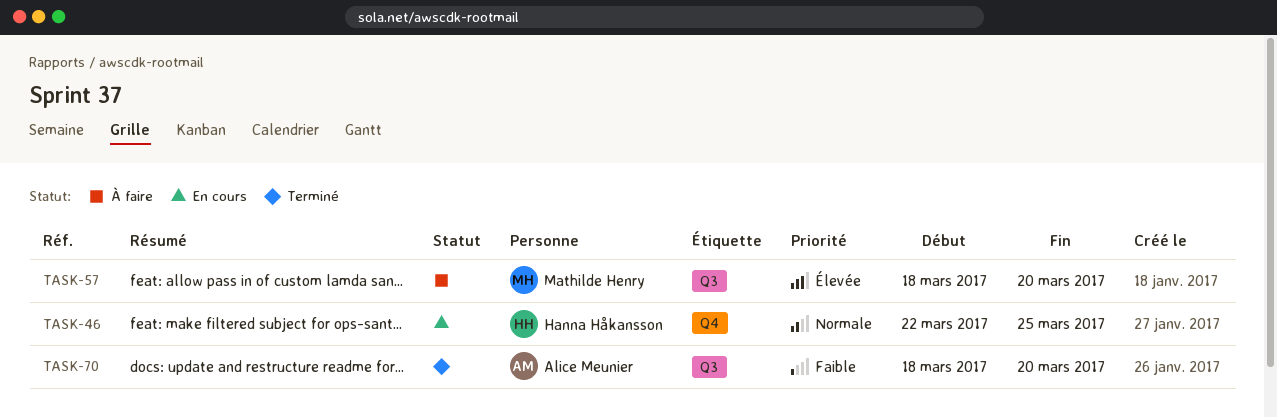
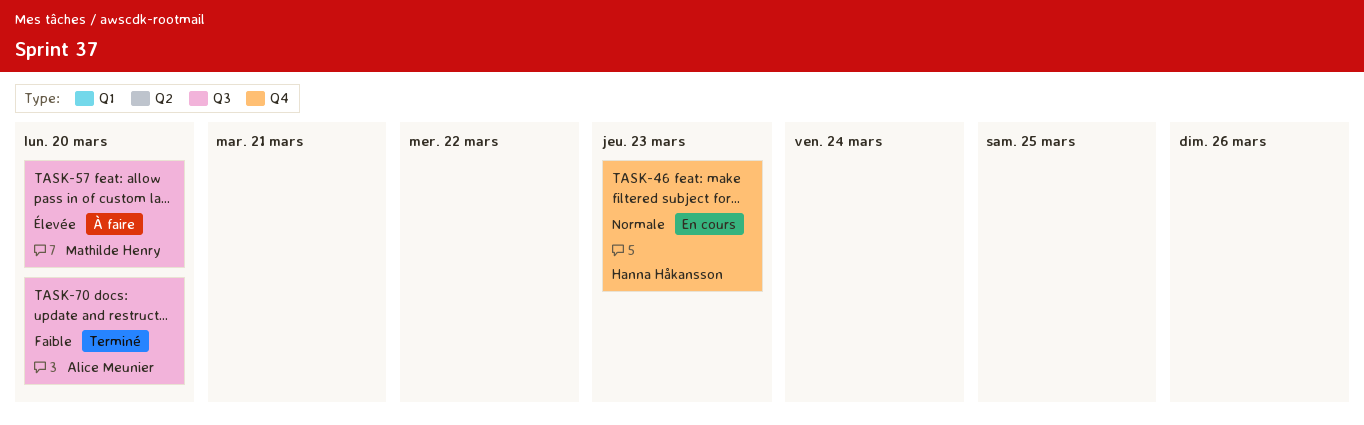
TASK-46, due: Mar 25 -> Mar 23

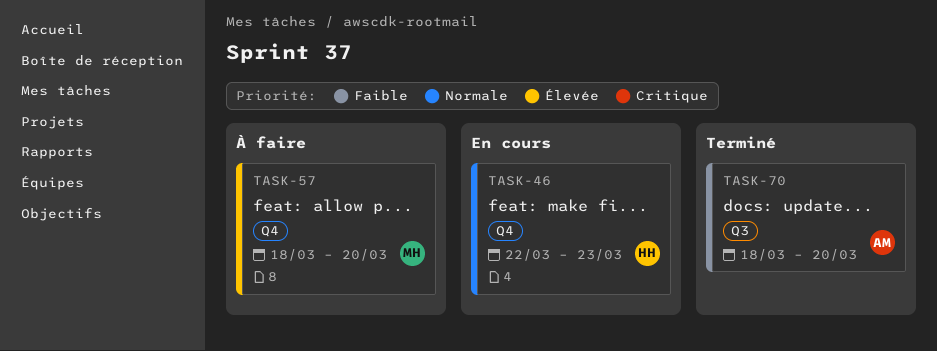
TASK-57, label: Q3 -> Q4

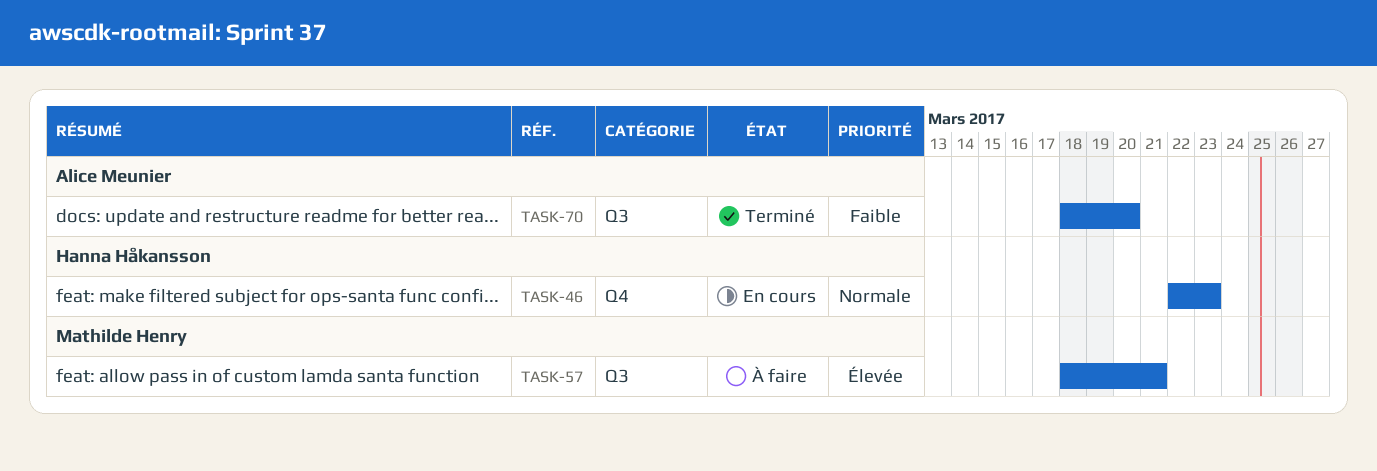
TASK-57, label: Q4 -> Q3
TASK-57, due: Mar 20 -> Mar 21

